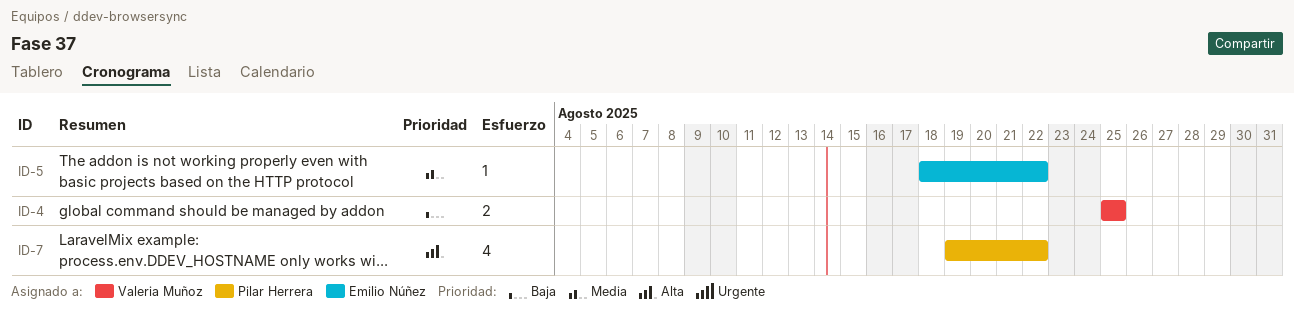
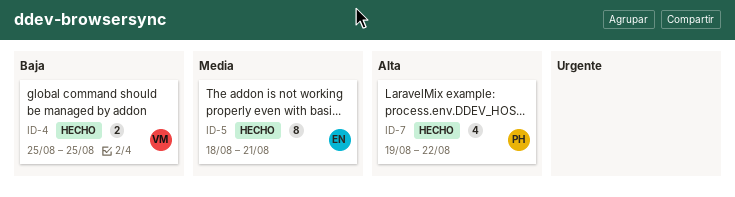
ID-5, estimate: 1 -> 8
ID-5, due: Aug 22 -> Aug 21

